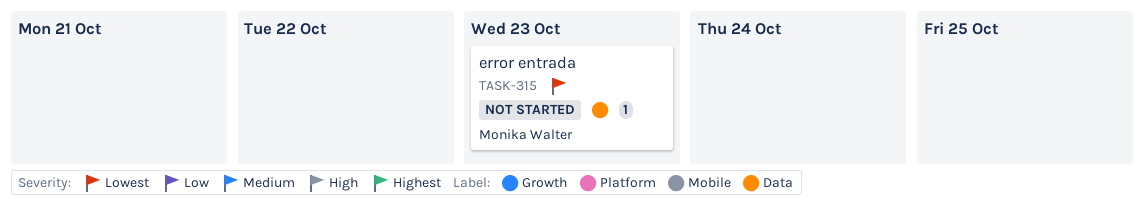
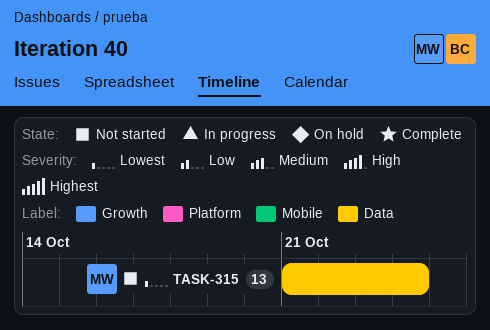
TASK-315, estimate: 1 -> 13
TASK-315, due: Oct 23 -> Oct 24

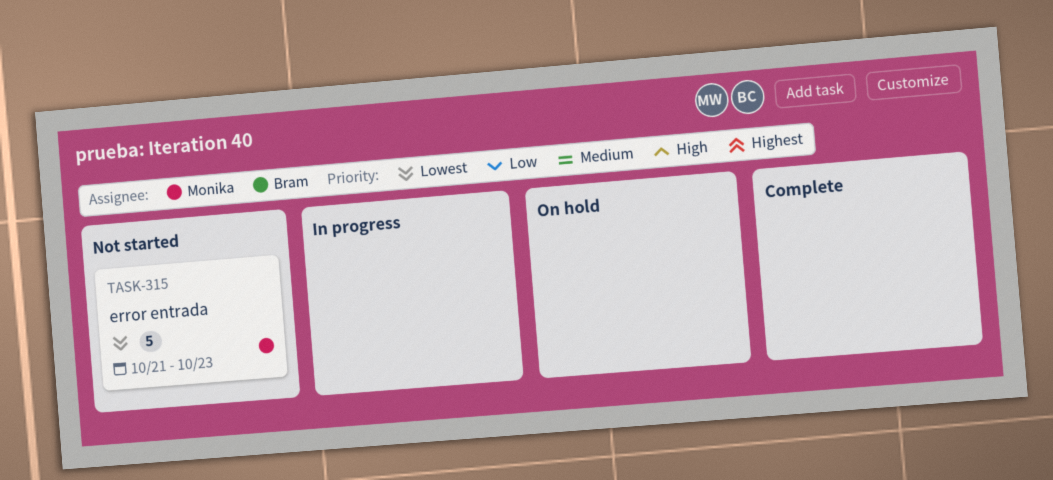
TASK-315, estimate: 13 -> 5
TASK-315, due: Oct 24 -> Oct 23

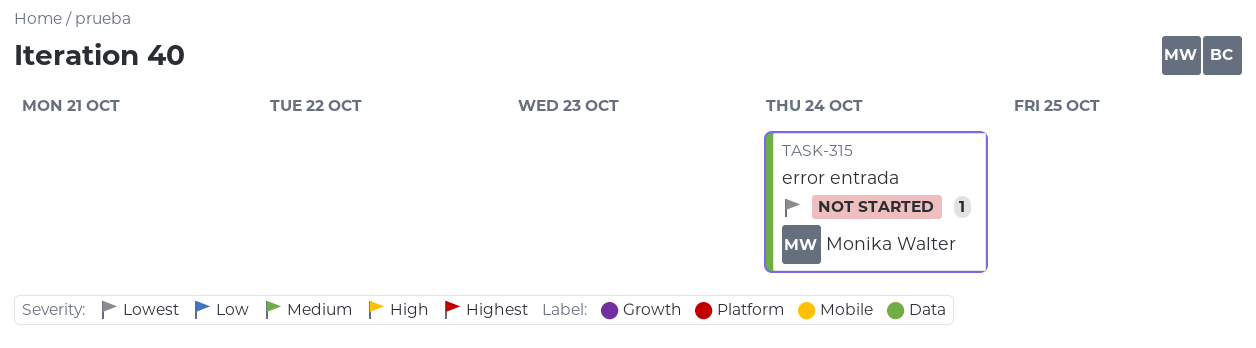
TASK-315, estimate: 5 -> 1
TASK-315, due: Oct 23 -> Oct 24

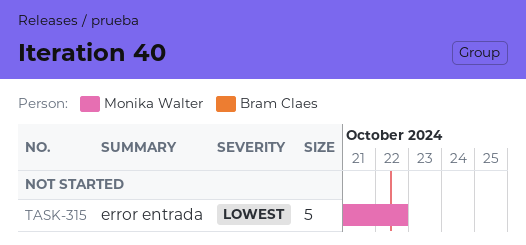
TASK-315, estimate: 1 -> 5
TASK-315, due: Oct 24 -> Oct 22

